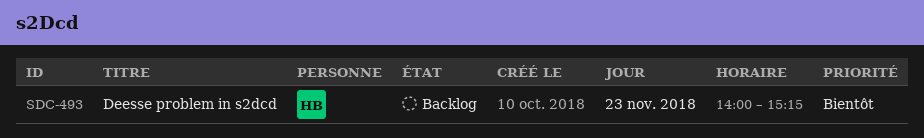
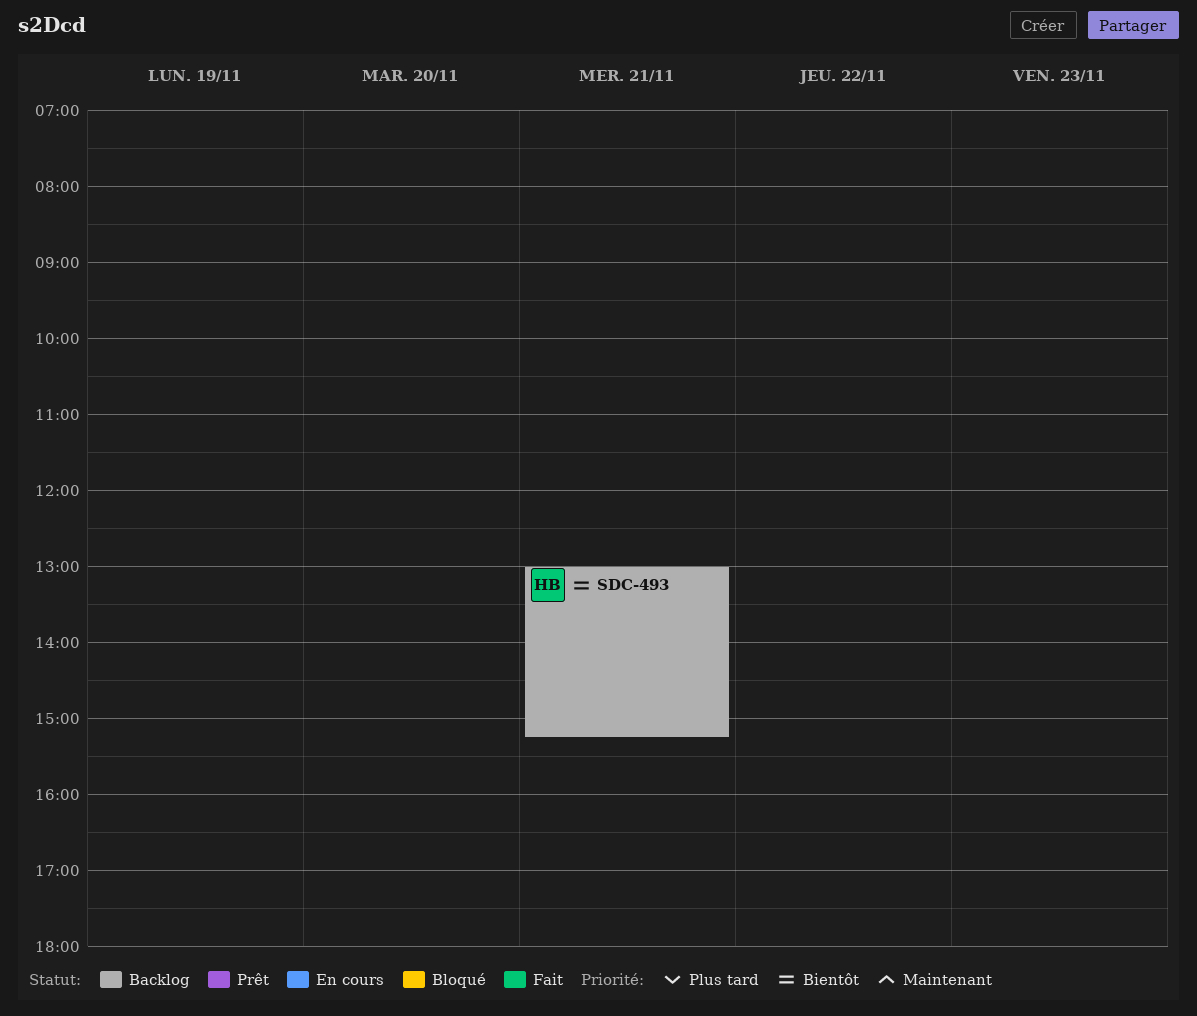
SDC-493, day: Nov 23 -> Nov 21
SDC-493, begins: 14:00 -> 13:00

